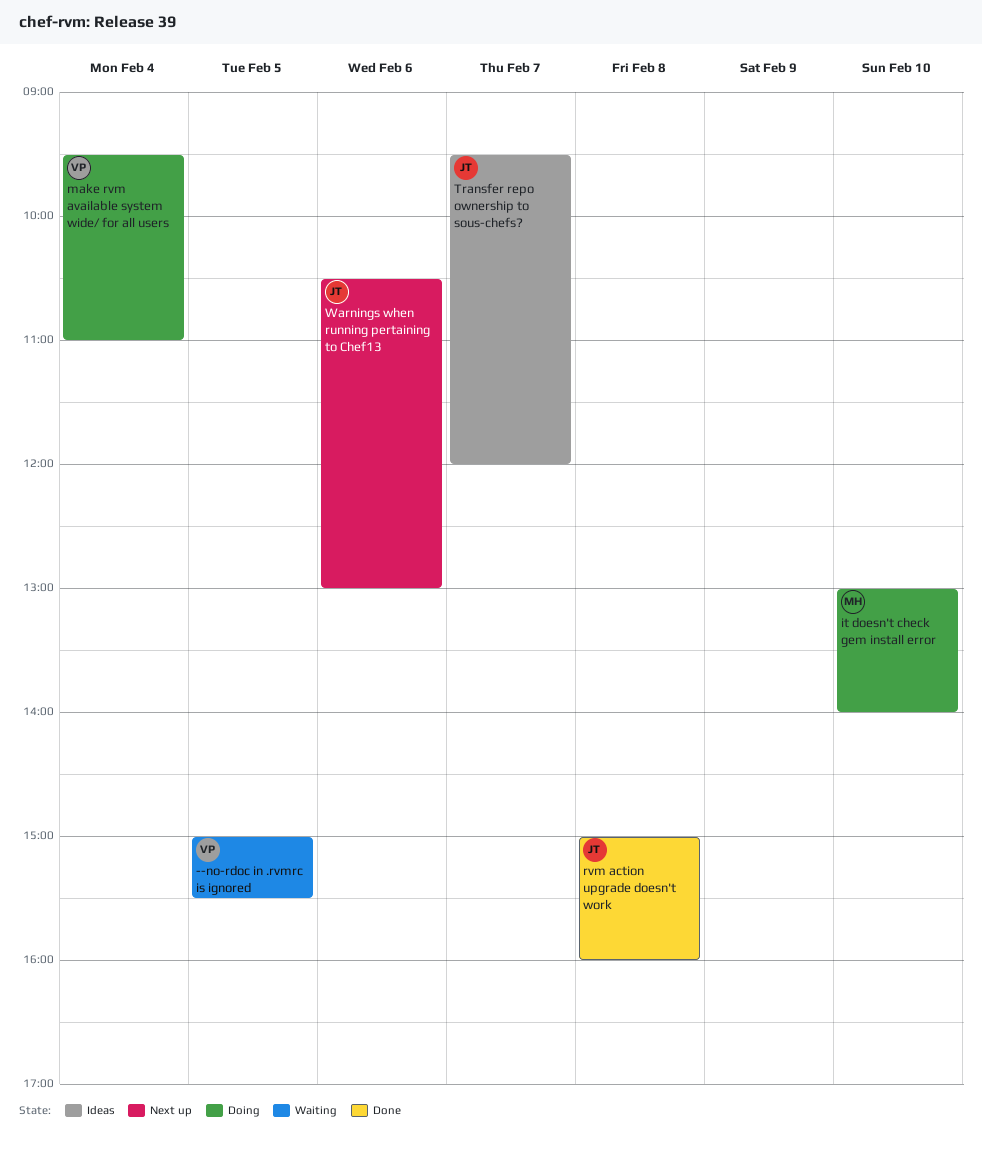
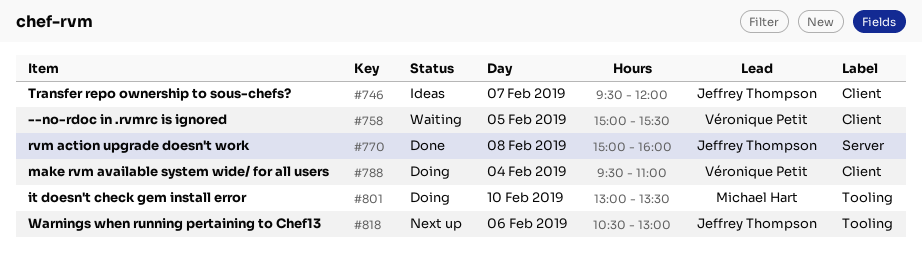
it doesn't check gem install error, ends: 14:00 -> 13:30

